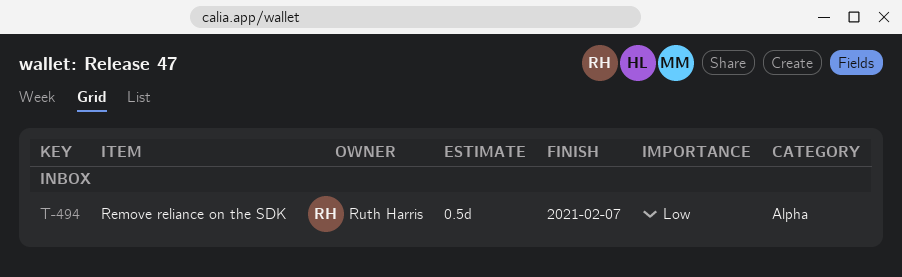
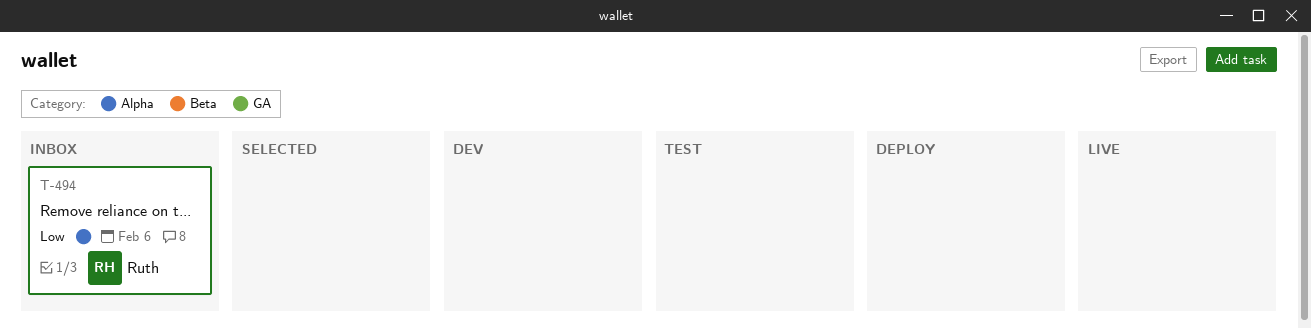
T-494, due: Feb 7 -> Feb 6

